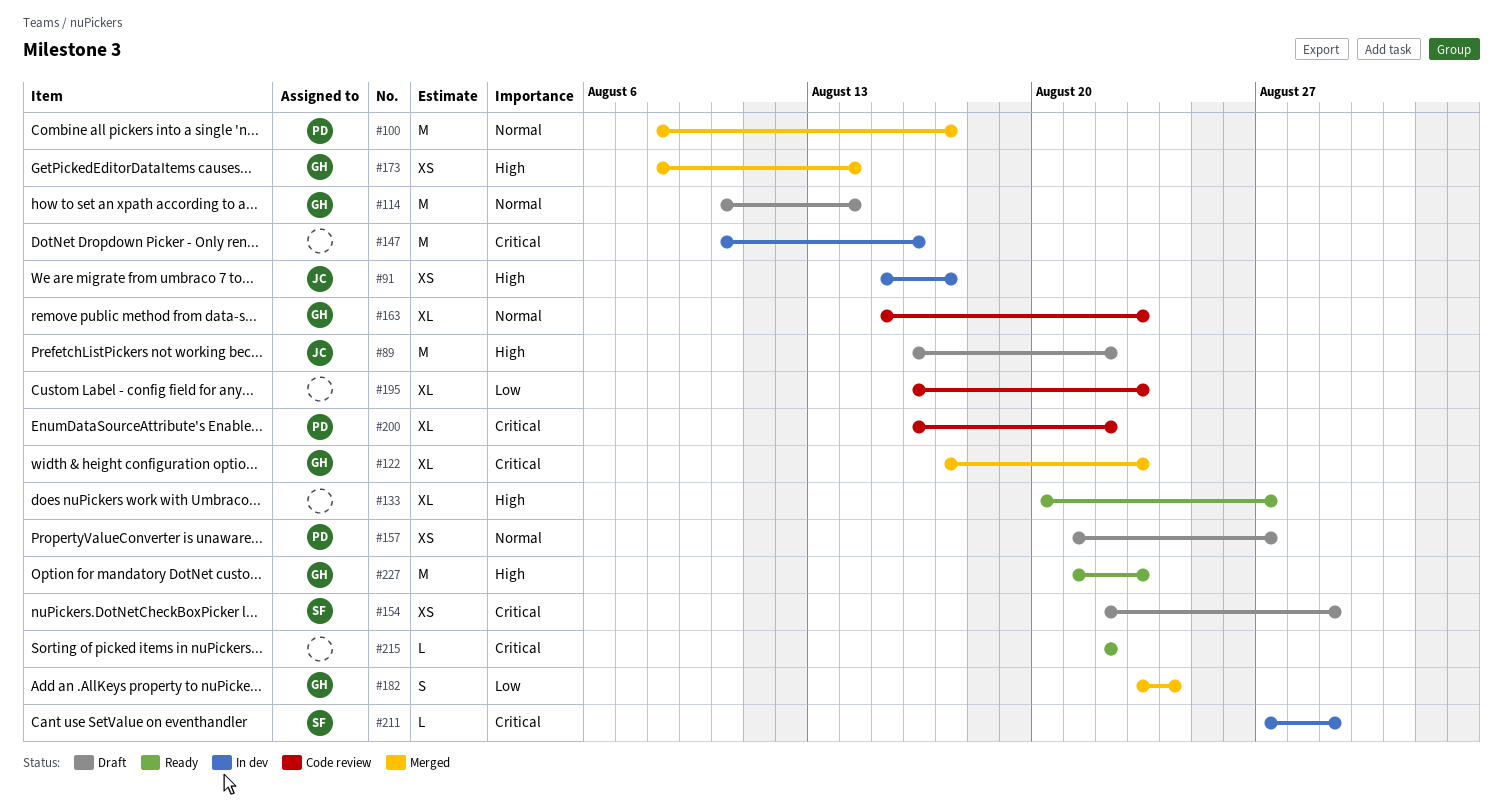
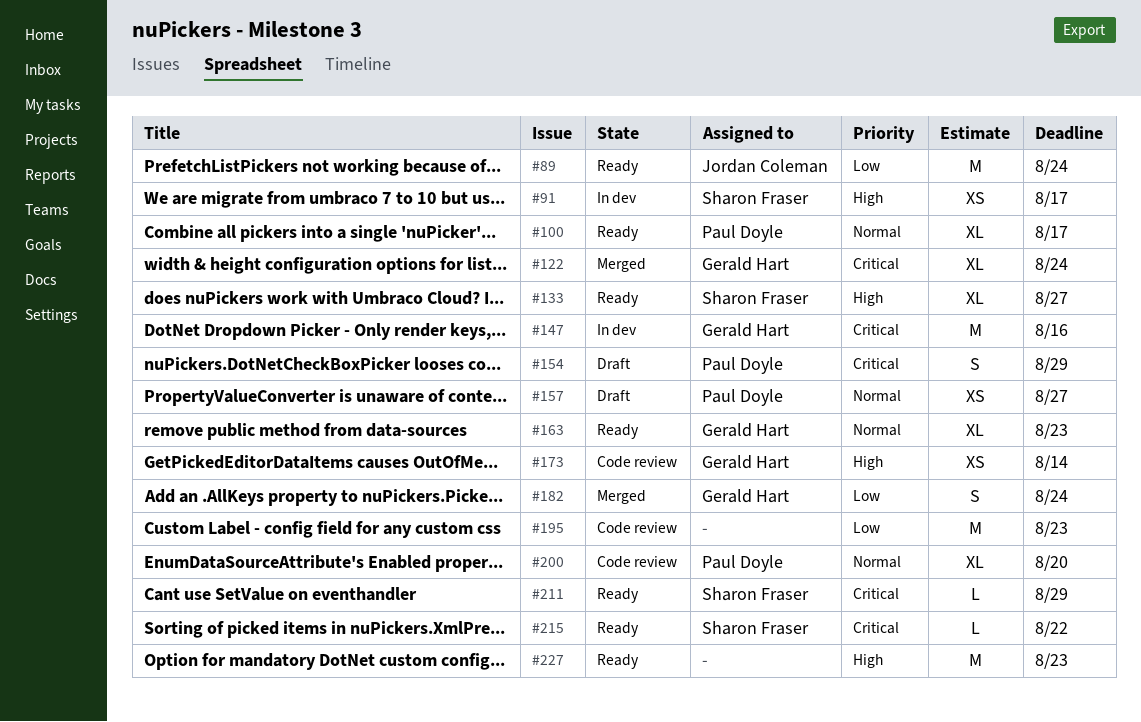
#89, status: Draft -> Ready
#89, priority: High -> Low
#89, due: Aug 22 -> Aug 24
#91, owner: Jordan Coleman -> Sharon Fraser
#100, status: Merged -> Ready
#100, estimate: M -> XL
#114: present -> none
#122, due: Aug 23 -> Aug 24
#133, owner: none -> Sharon Fraser
#147, owner: none -> Gerald Hart
#154, owner: Sharon Fraser -> Paul Doyle
#154, estimate: XS -> S
#163, status: Code review -> Ready
#173, status: Merged -> Code review
#195, estimate: XL -> M
#200, priority: Critical -> Normal
#200, due: Aug 22 -> Aug 20
#211, status: In dev -> Ready
#215, owner: none -> Sharon Fraser
#227, owner: Gerald Hart -> none

